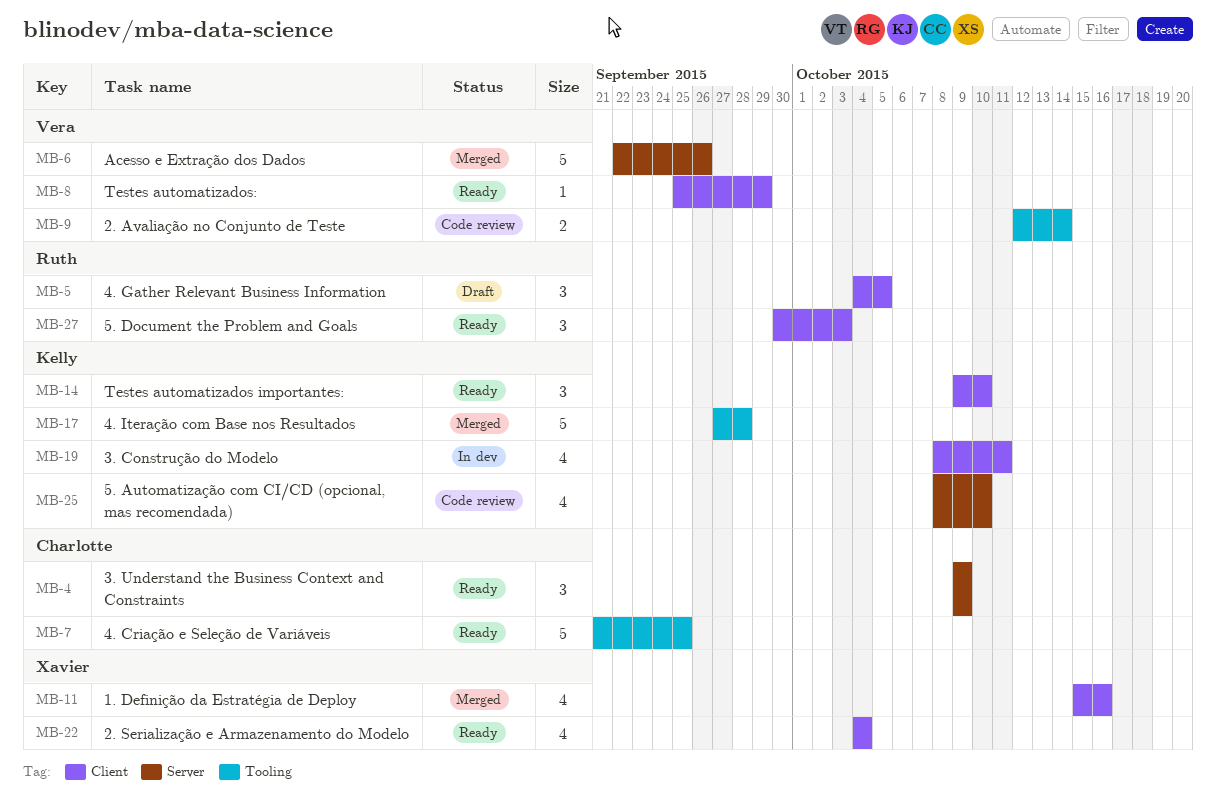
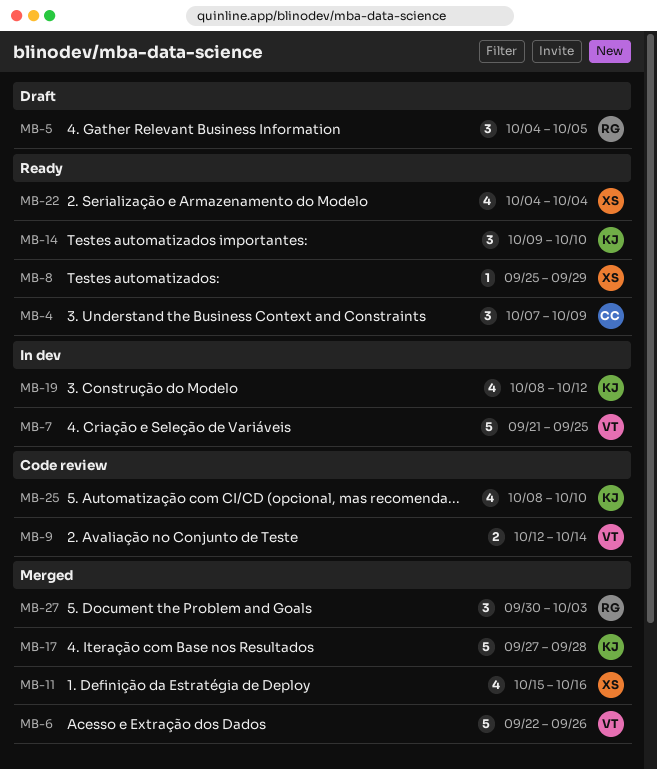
MB-4, start: Oct 9 -> Oct 7
MB-7, status: Ready -> In dev
MB-7, owner: Charlotte -> Vera
MB-8, owner: Vera -> Xavier
MB-19, due: Oct 11 -> Oct 12
MB-27, status: Ready -> Merged

